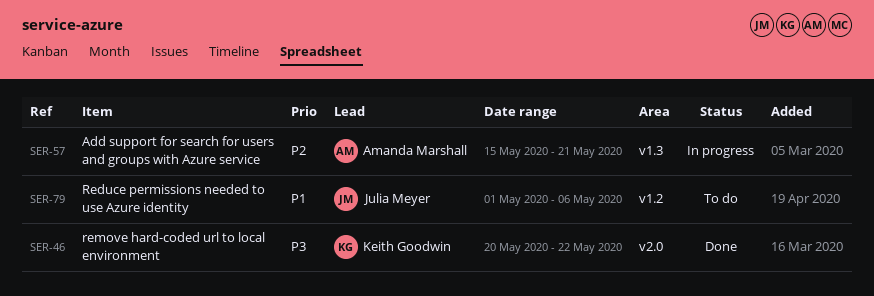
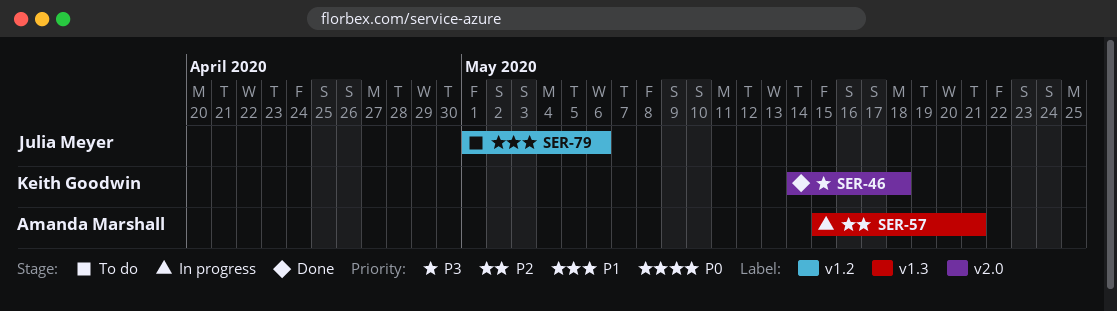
SER-46, start: May 20 -> May 14
SER-46, due: May 22 -> May 18

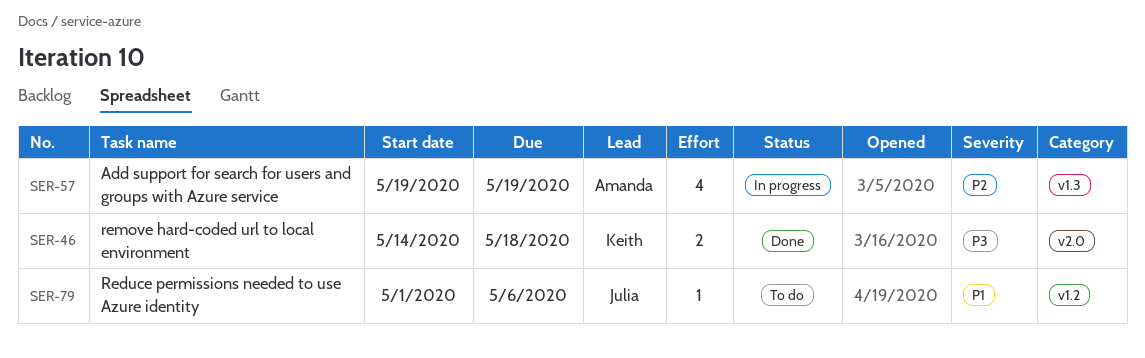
SER-57, start: May 15 -> May 19
SER-57, due: May 21 -> May 19

